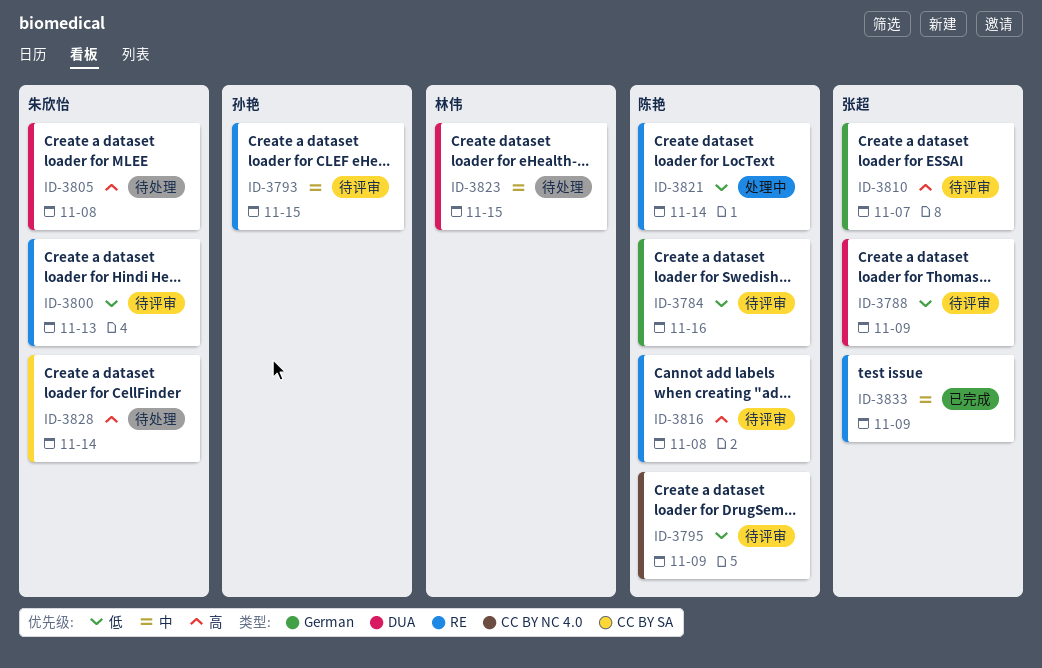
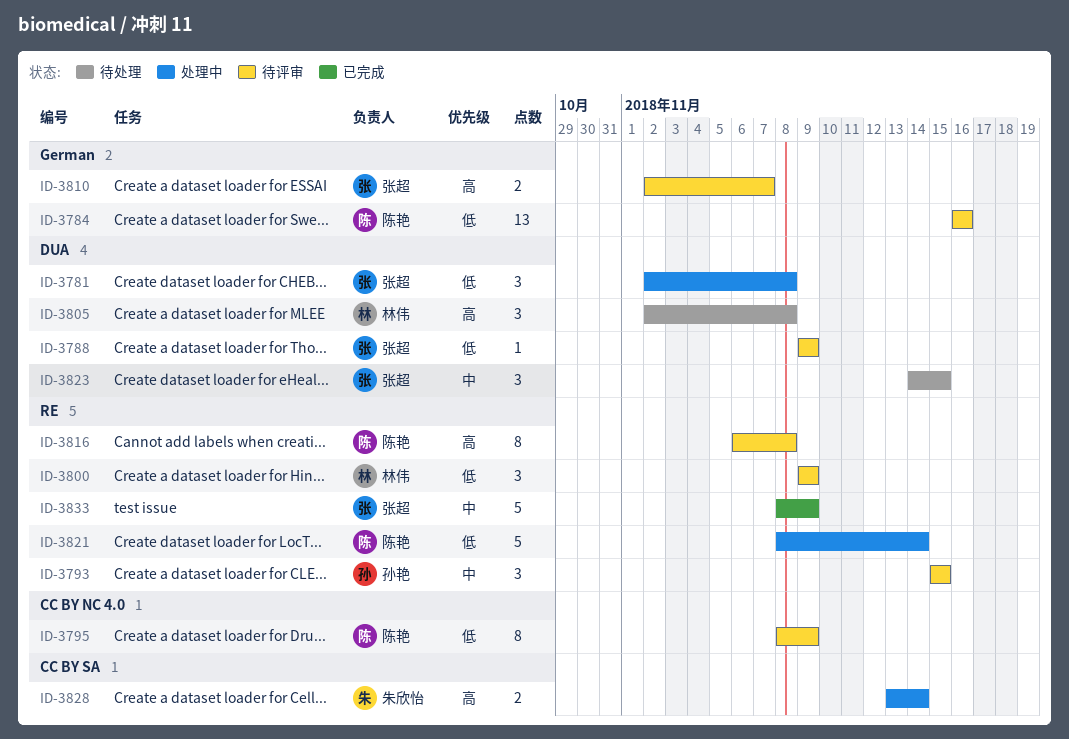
ID-3781: none -> present
ID-3800, owner: 朱欣怡 -> 林伟
ID-3800, due: Nov 13 -> Nov 9
ID-3805, owner: 朱欣怡 -> 林伟
ID-3823, owner: 林伟 -> 张超
ID-3828, status: 待处理 -> 处理中

